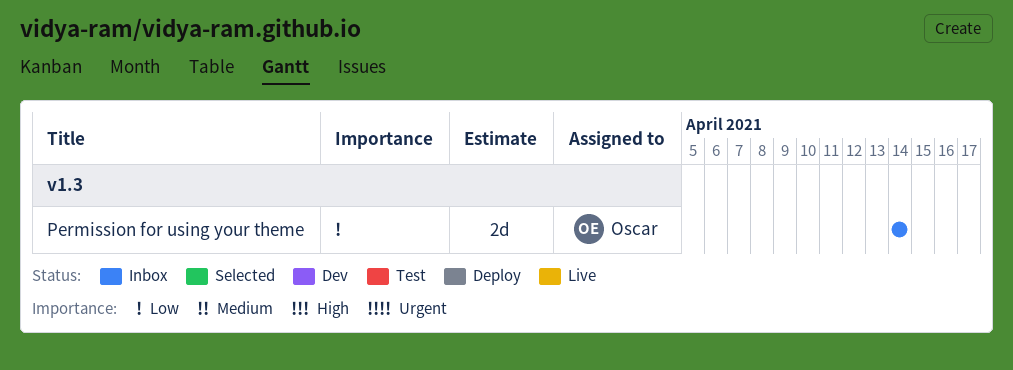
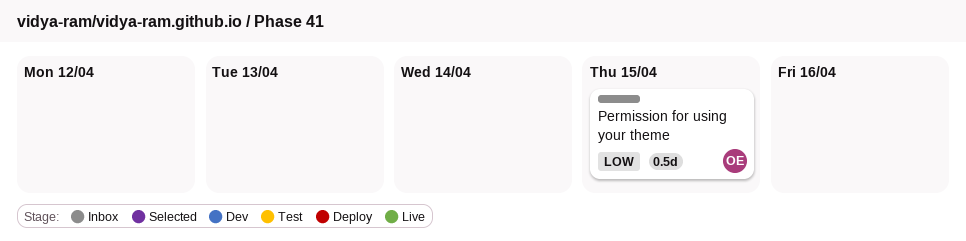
Permission for using your theme, estimate: 2d -> 0.5d
Permission for using your theme, due: Apr 14 -> Apr 15

